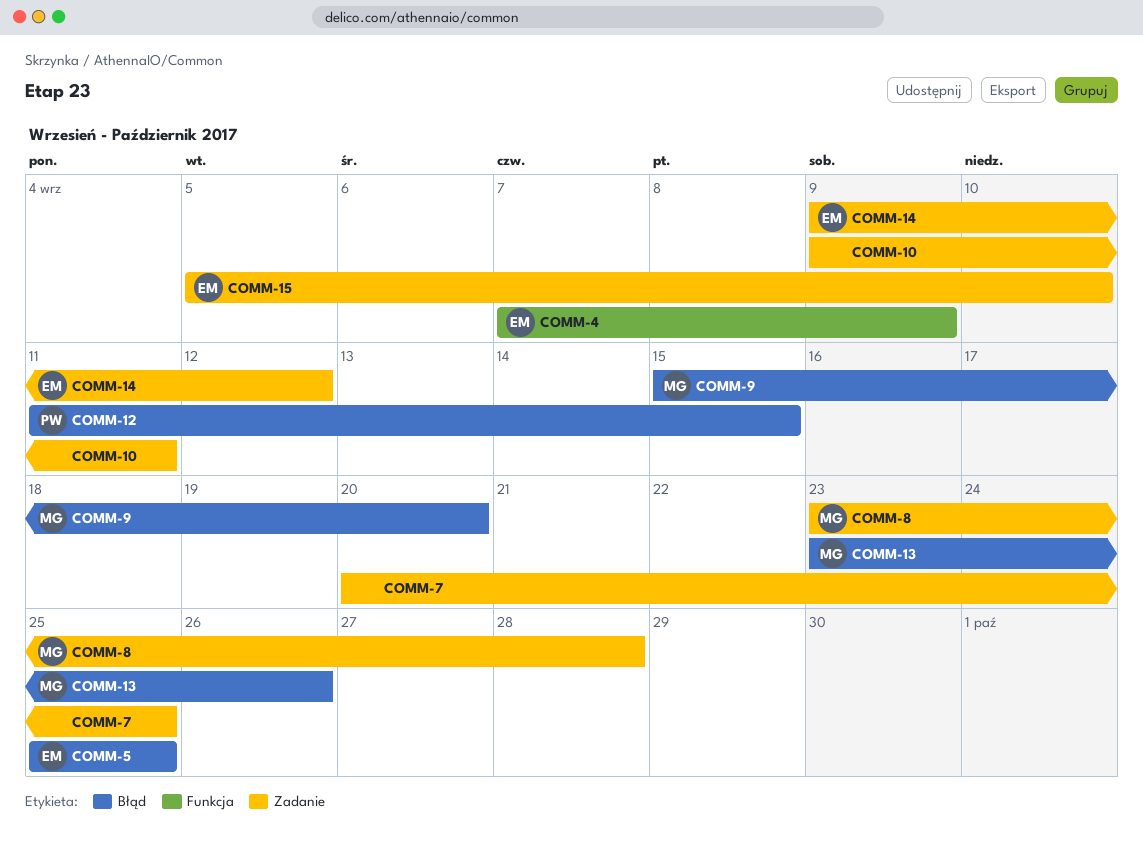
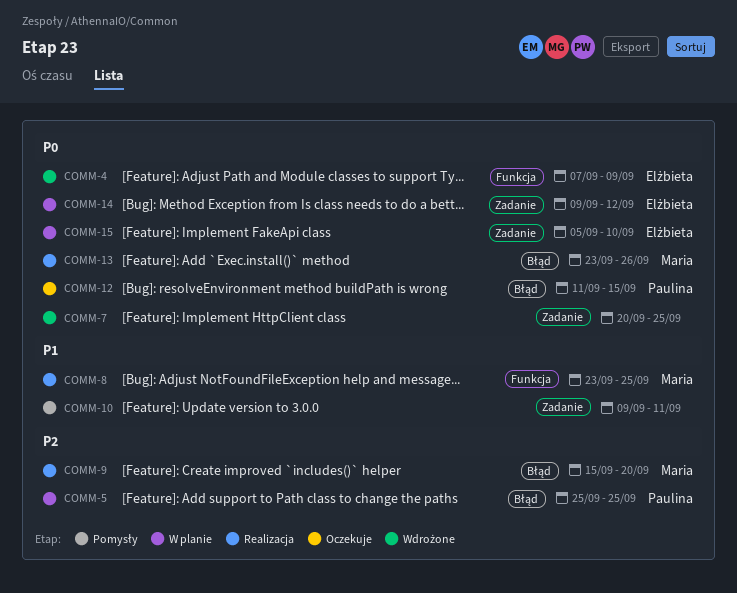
COMM-5, owner: Elżbieta -> Paulina
COMM-8, label: Zadanie -> Funkcja
COMM-8, due: Sep 28 -> Sep 25

